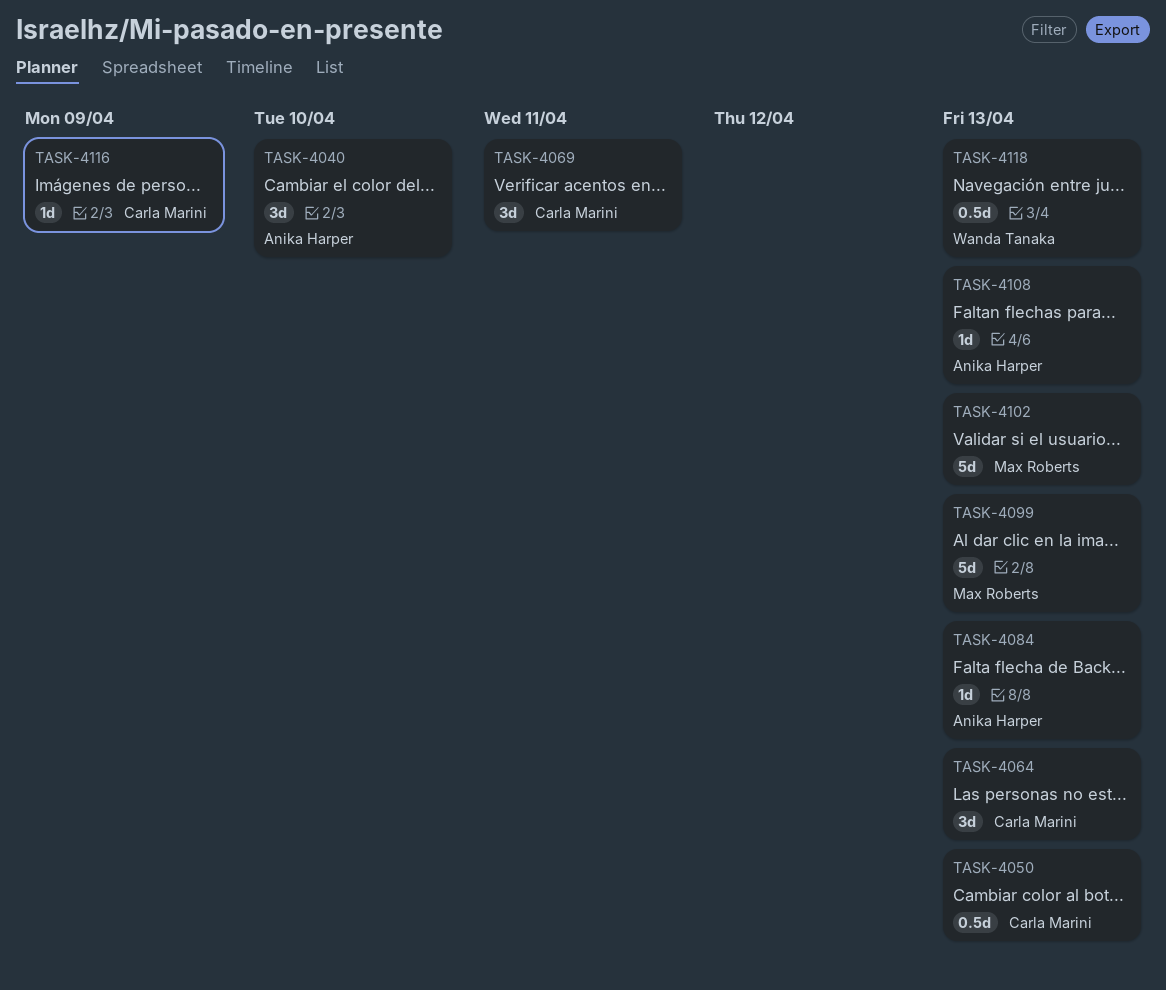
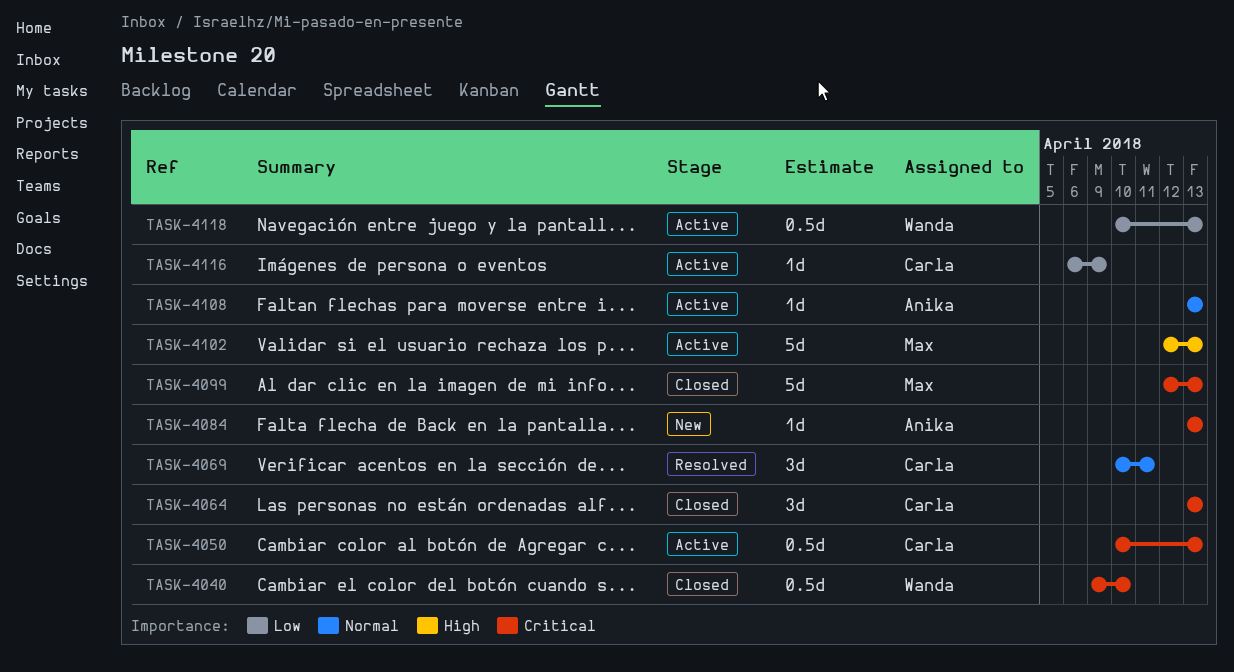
TASK-4040, owner: Anika Harper -> Wanda Tanaka
TASK-4040, estimate: 3d -> 0.5d

